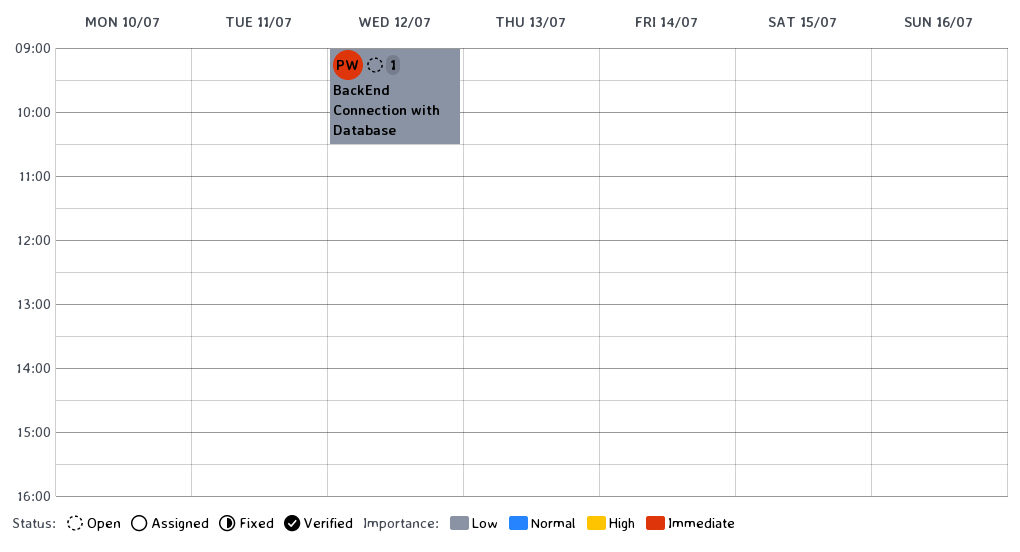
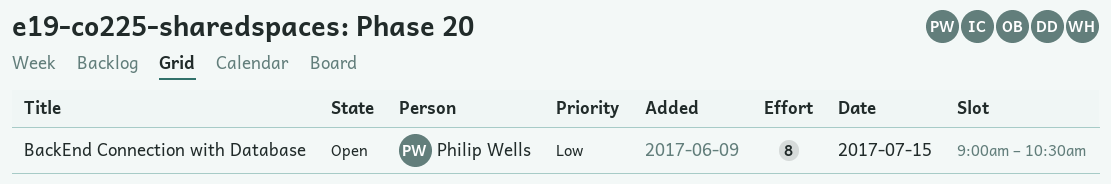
BackEnd Connection with Database, estimate: 1 -> 8
BackEnd Connection with Database, day: Jul 12 -> Jul 15

